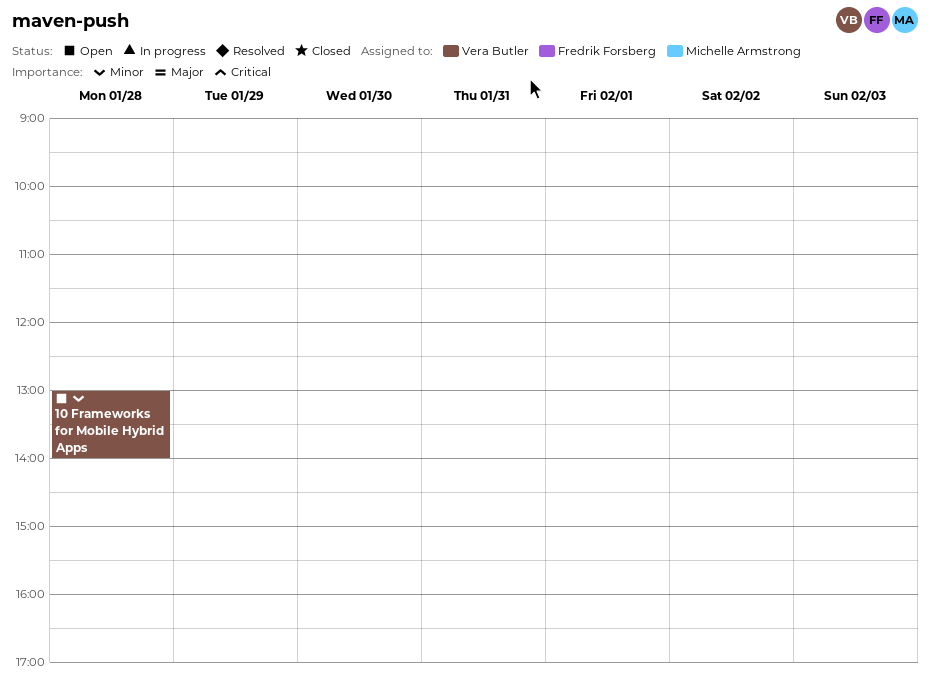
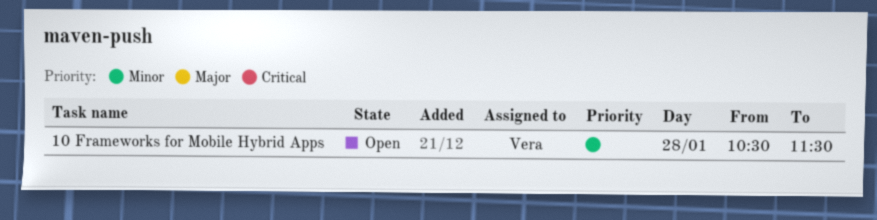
10 Frameworks for Mobile Hybrid Apps, begins: 13:00 -> 10:30
10 Frameworks for Mobile Hybrid Apps, ends: 14:00 -> 11:30

